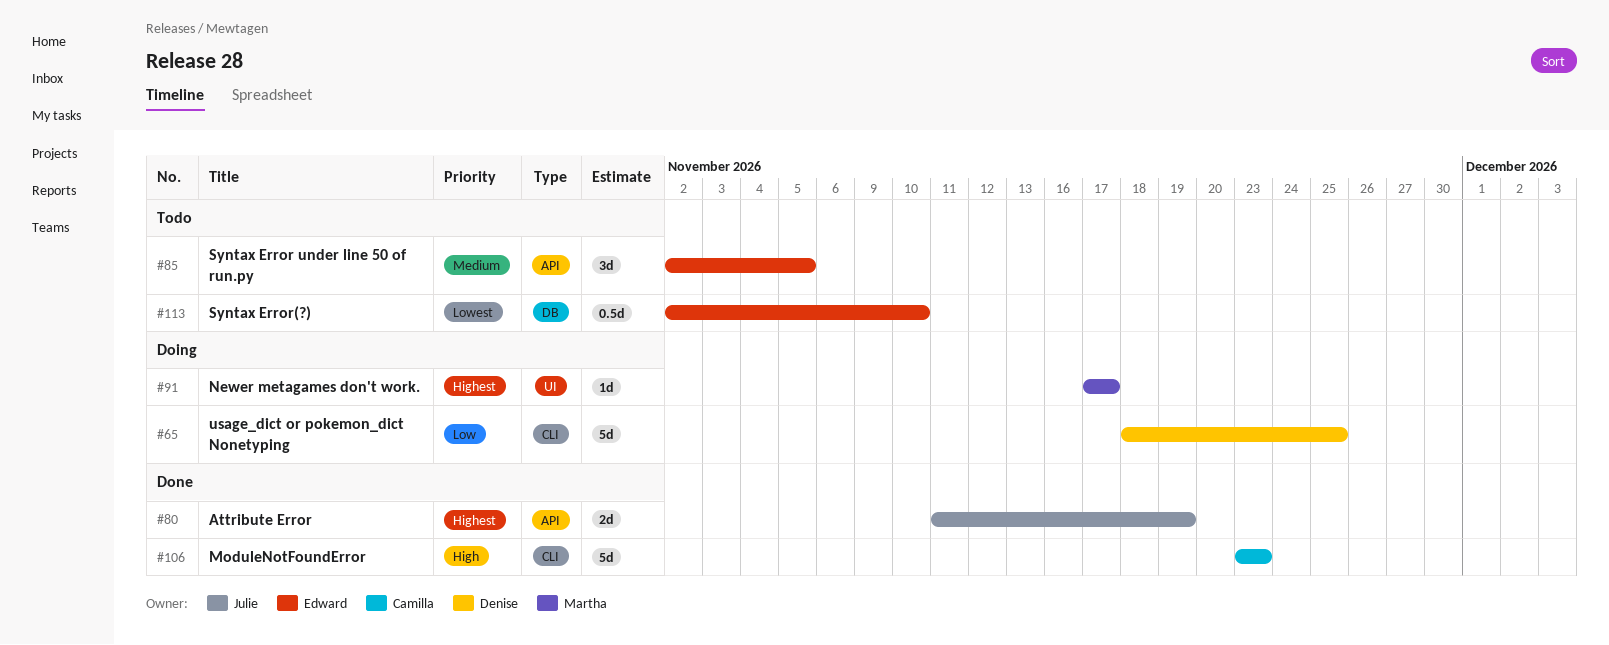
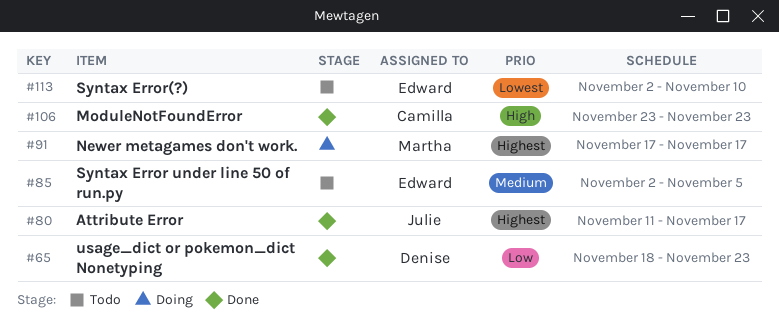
#65, status: Doing -> Done
#65, due: Nov 25 -> Nov 23
#80, due: Nov 19 -> Nov 17

